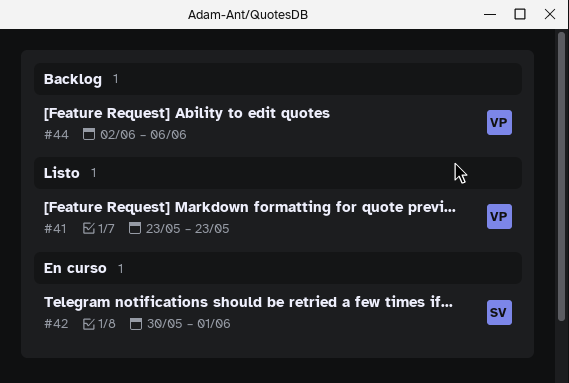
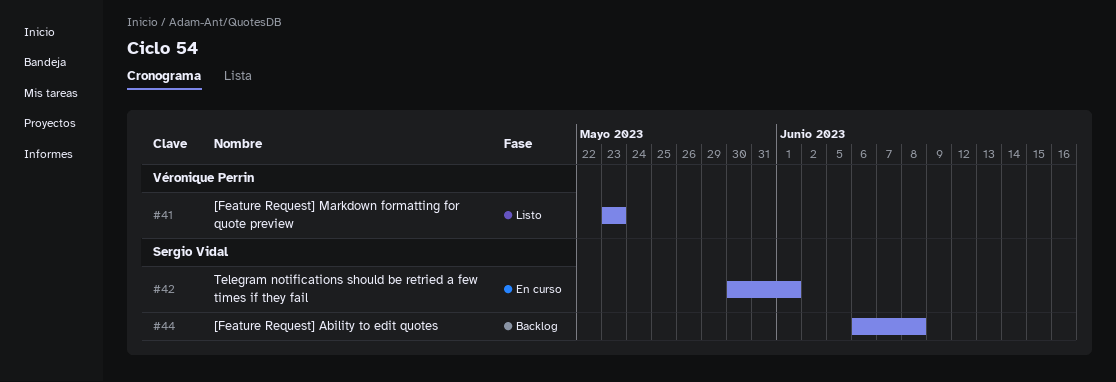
#44, owner: Véronique Perrin -> Sergio Vidal
#44, start: Jun 2 -> Jun 6
#44, due: Jun 6 -> Jun 8

